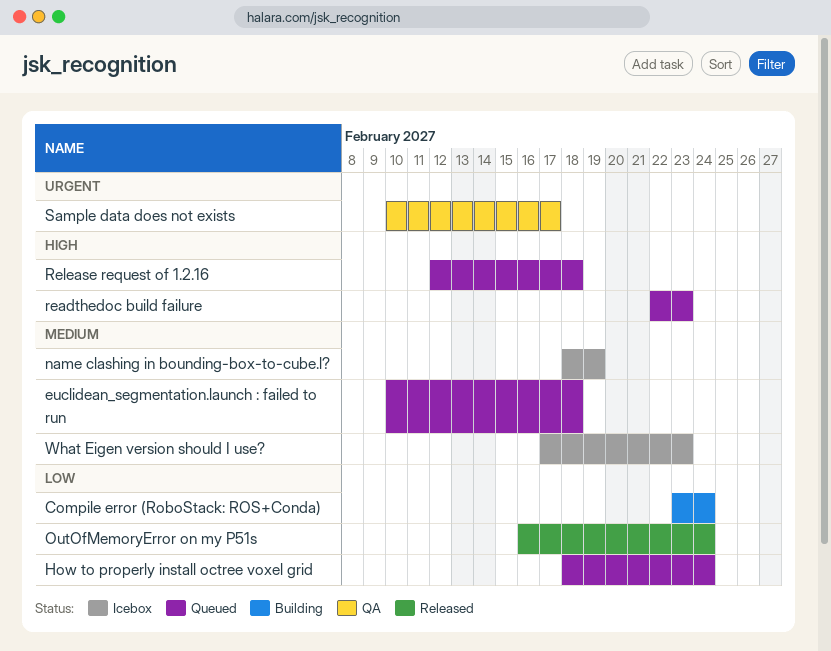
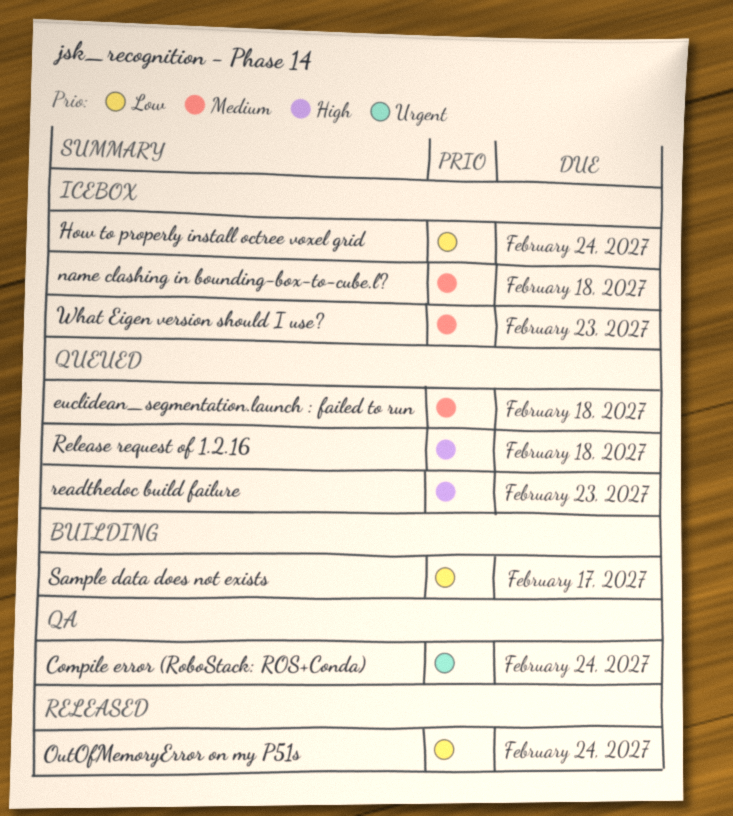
Compile error (RoboStack: ROS+Conda), status: Building -> QA
Compile error (RoboStack: ROS+Conda), priority: Low -> Urgent
How to properly install octree voxel grid, status: Queued -> Icebox
name clashing in bounding-box-to-cube.l?, due: Feb 19 -> Feb 18
Sample data does not exists, status: QA -> Building
Sample data does not exists, priority: Urgent -> Low

